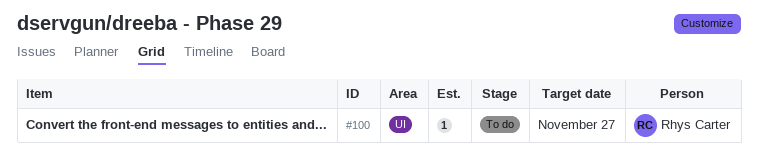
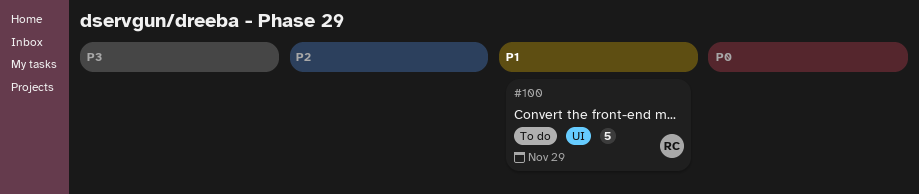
#100, estimate: 1 -> 5
#100, due: Nov 27 -> Nov 29

